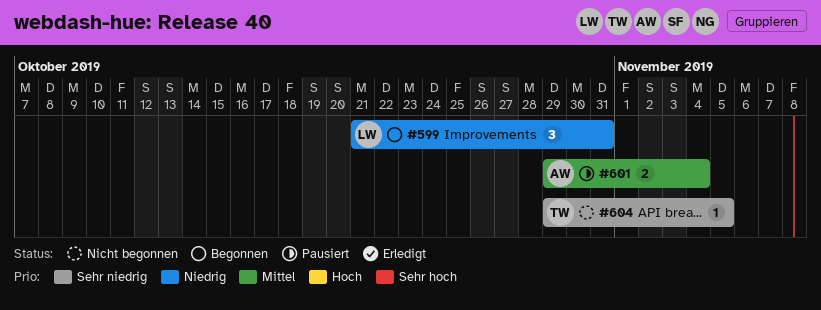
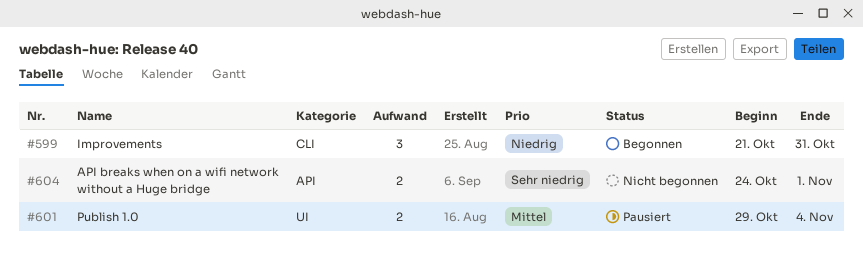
#604, estimate: 1 -> 2
#604, start: Oct 29 -> Oct 24
#604, due: Nov 5 -> Nov 1

